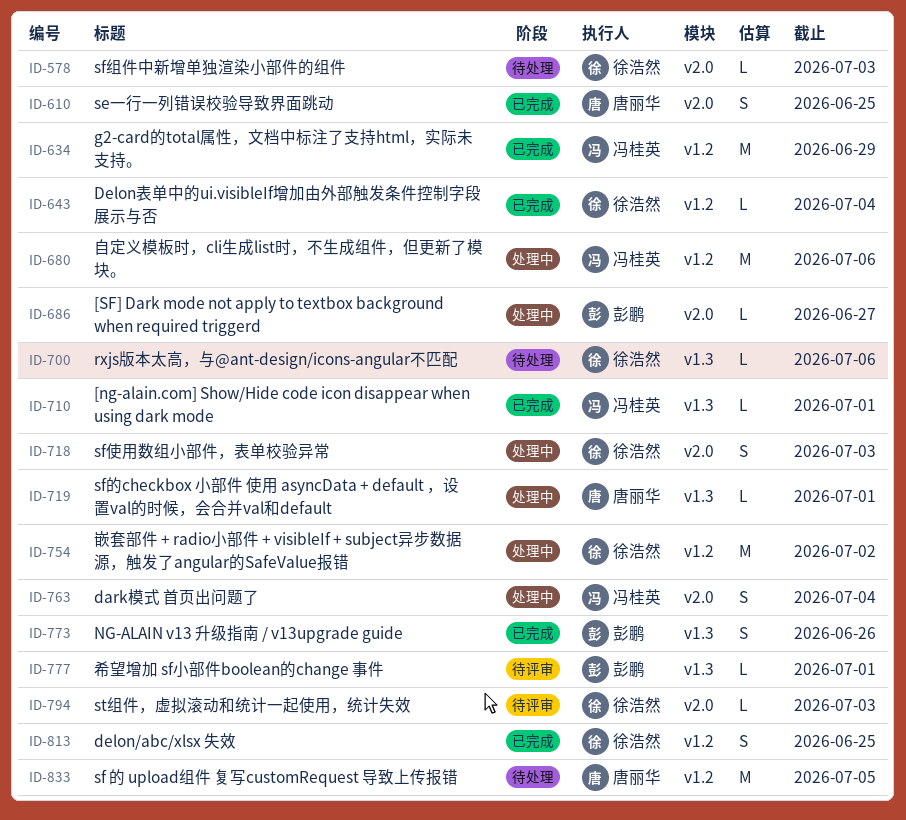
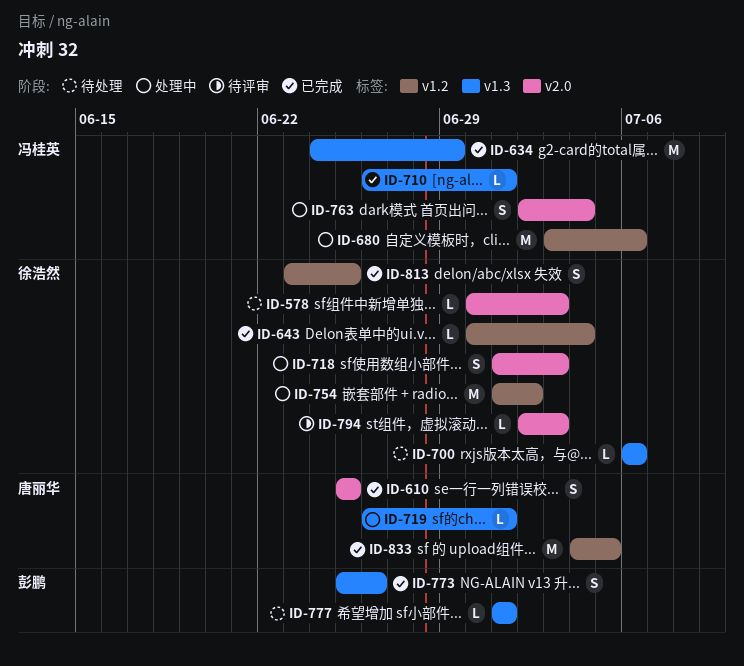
ID-634, label: v1.2 -> v1.3
ID-686: present -> none
ID-777, status: 待评审 -> 待处理
ID-833, status: 待处理 -> 已完成

